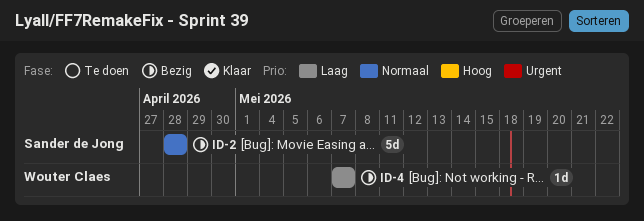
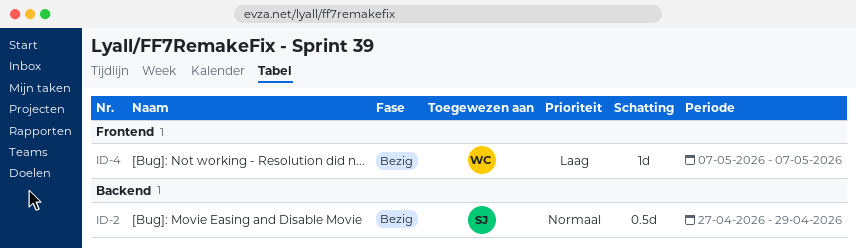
ID-2, estimate: 5d -> 0.5d
ID-2, start: Apr 28 -> Apr 27
ID-2, due: Apr 28 -> Apr 29

